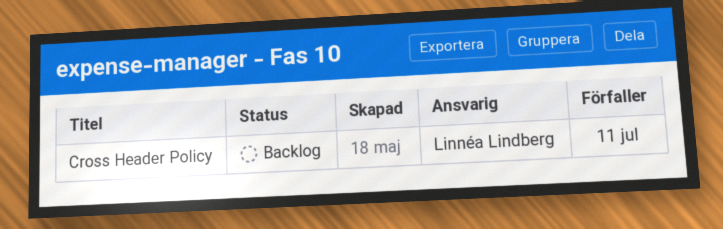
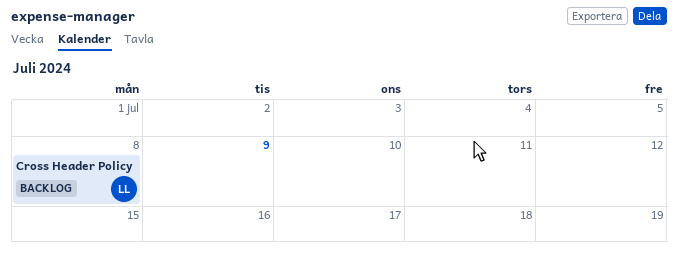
Cross Header Policy, due: Jul 11 -> Jul 8

